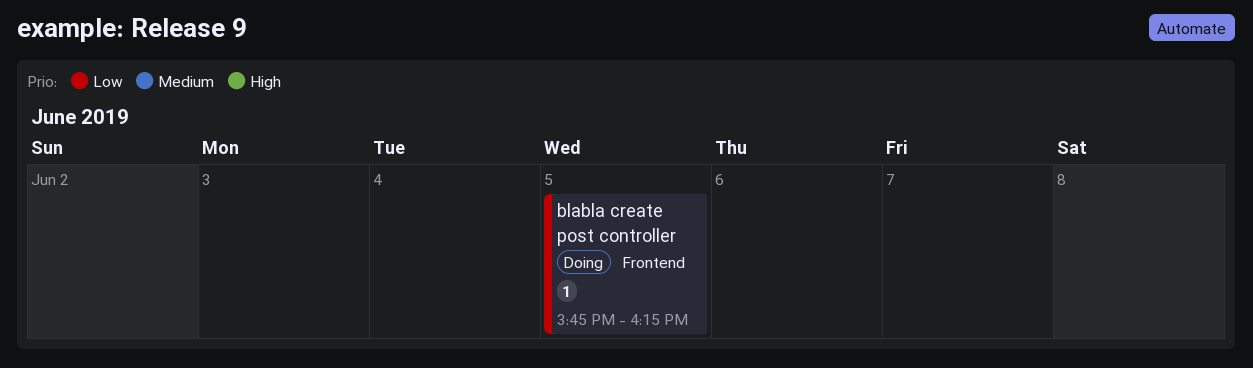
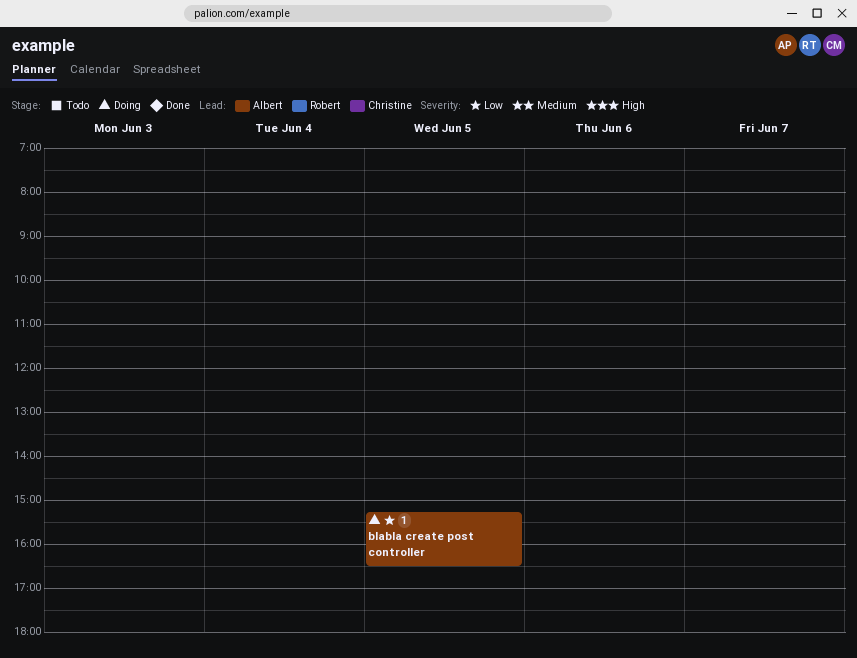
blabla create post controller, begins: 15:45 -> 15:15
blabla create post controller, ends: 16:15 -> 16:30

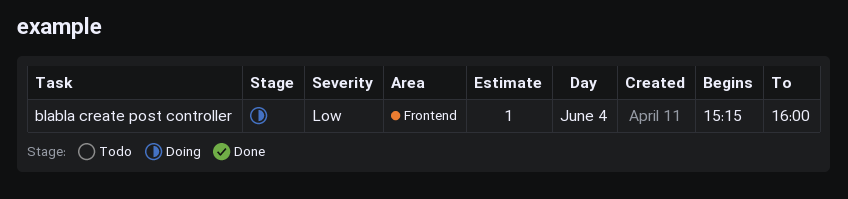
blabla create post controller, day: Jun 5 -> Jun 4
blabla create post controller, ends: 16:30 -> 16:00

